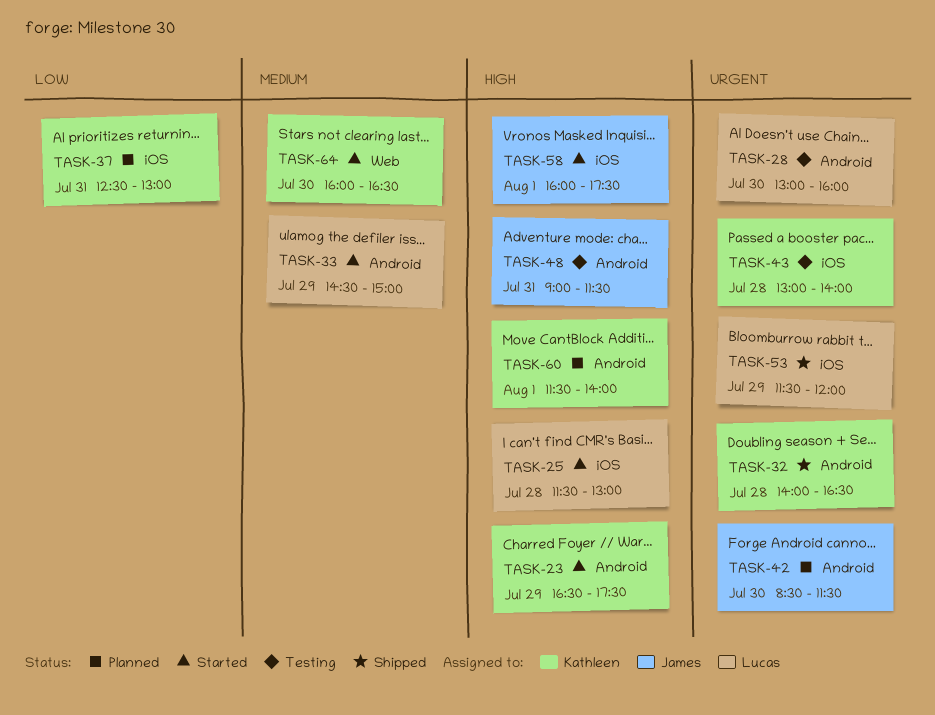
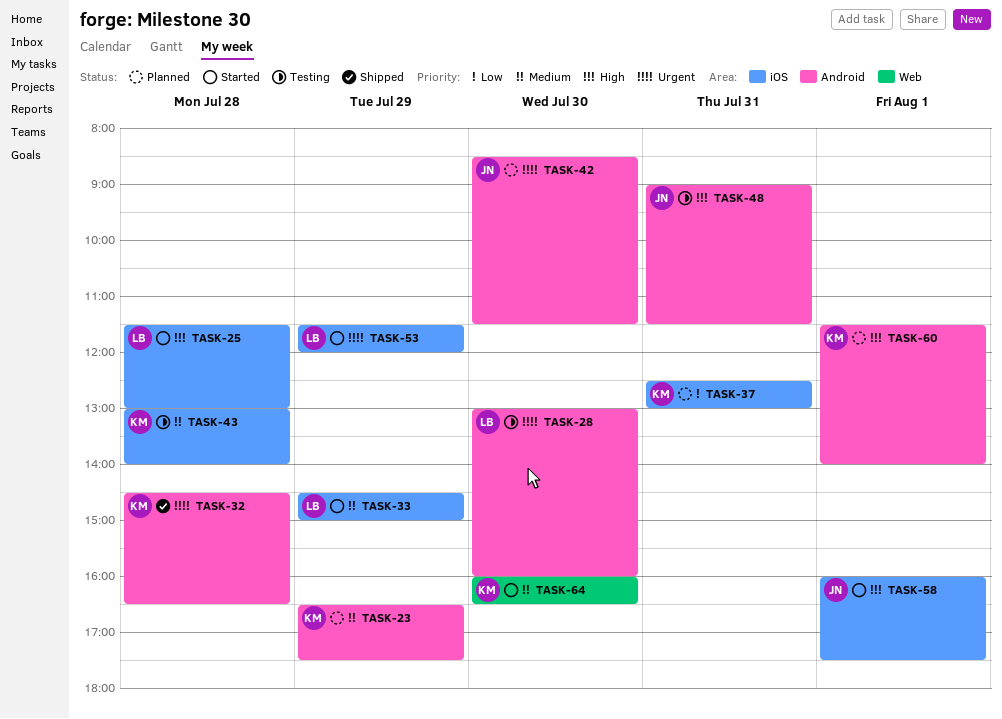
TASK-23, status: Started -> Planned
TASK-23, priority: High -> Medium
TASK-32, begins: 14:00 -> 14:30
TASK-33, label: Android -> iOS
TASK-43, priority: Urgent -> Medium
TASK-53, status: Shipped -> Started

